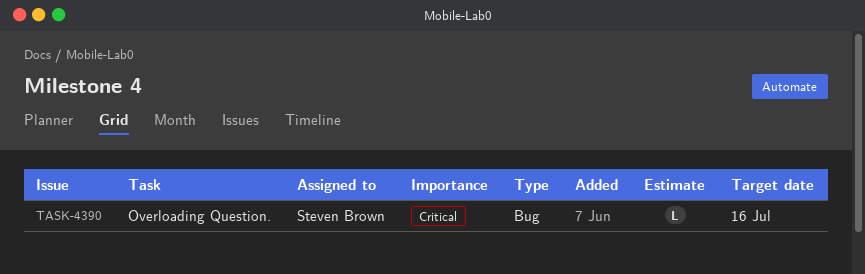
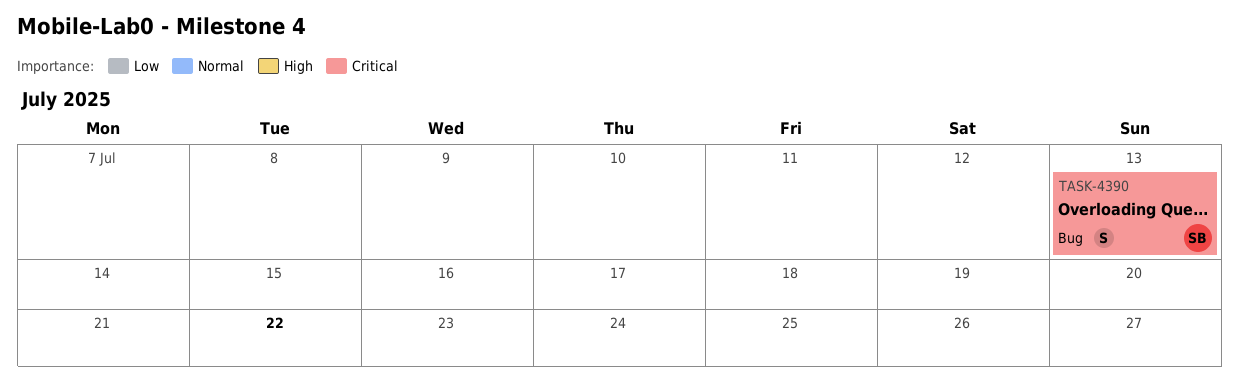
TASK-4390, estimate: L -> S
TASK-4390, due: Jul 16 -> Jul 13

